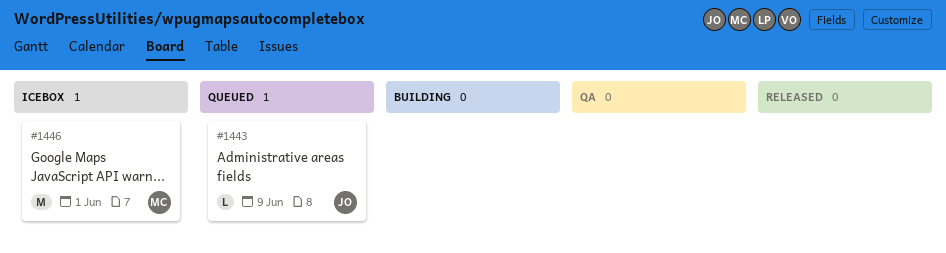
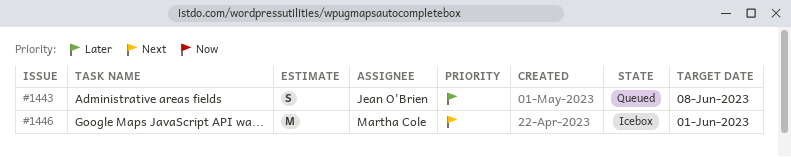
#1443, estimate: L -> S
#1443, due: Jun 9 -> Jun 8

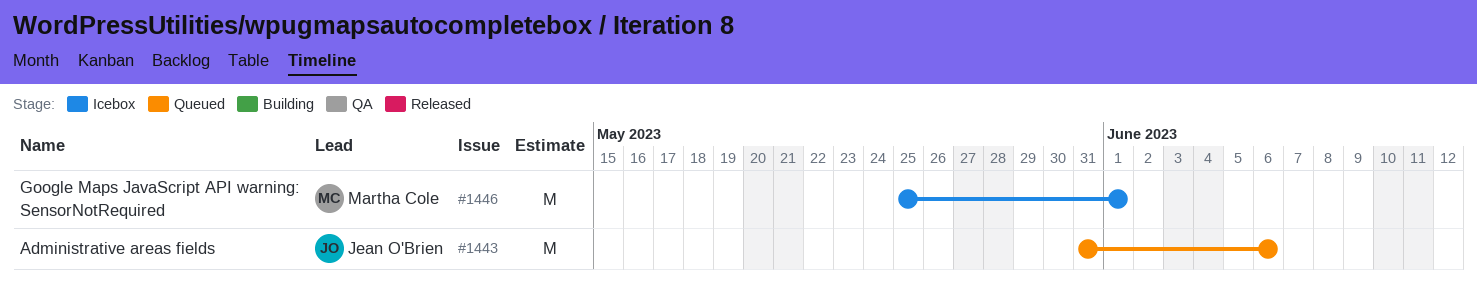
#1443, estimate: S -> M
#1443, due: Jun 8 -> Jun 6

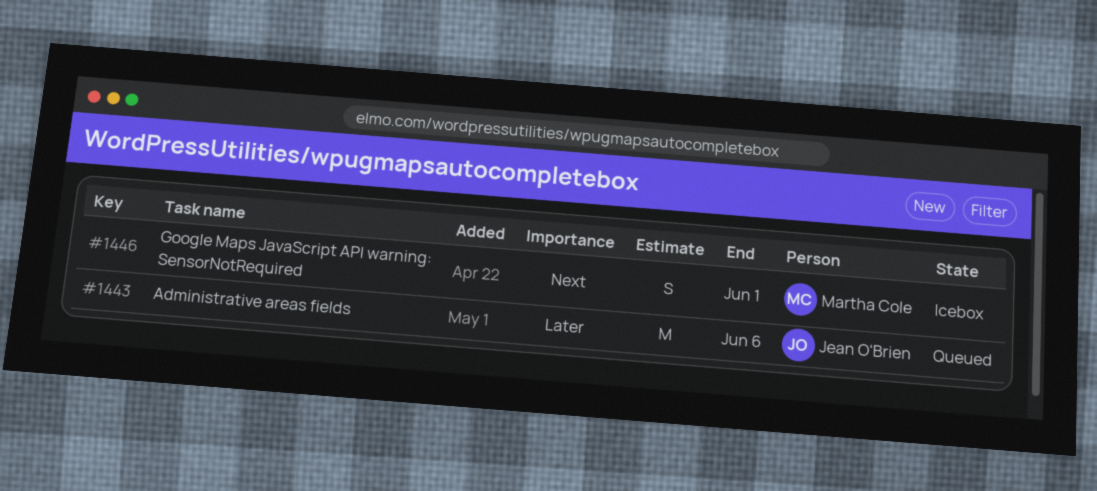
#1446, estimate: M -> S

